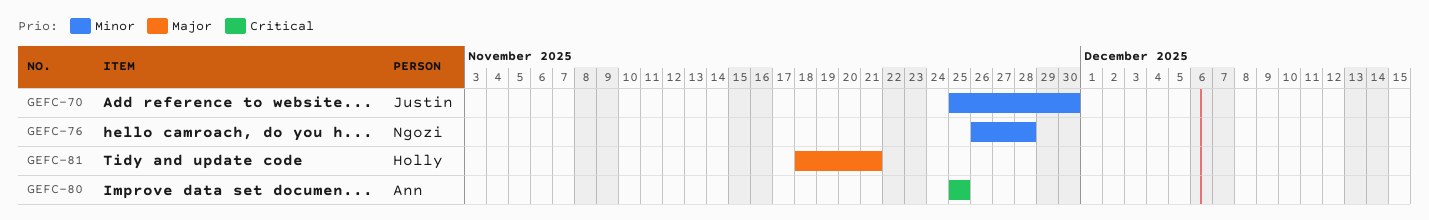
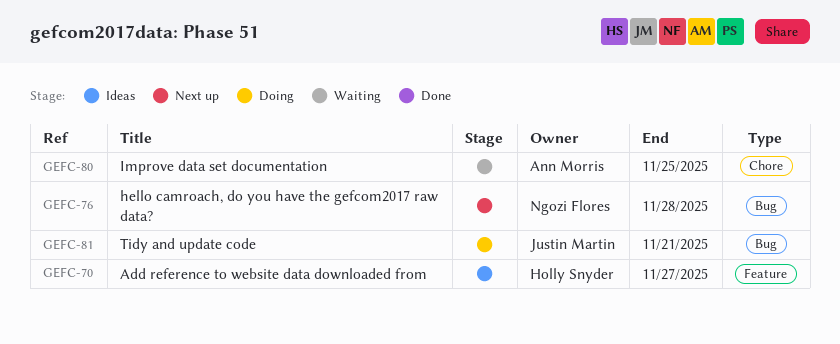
GEFC-70, owner: Justin Martin -> Holly Snyder
GEFC-70, due: Nov 30 -> Nov 27
GEFC-81, owner: Holly Snyder -> Justin Martin

